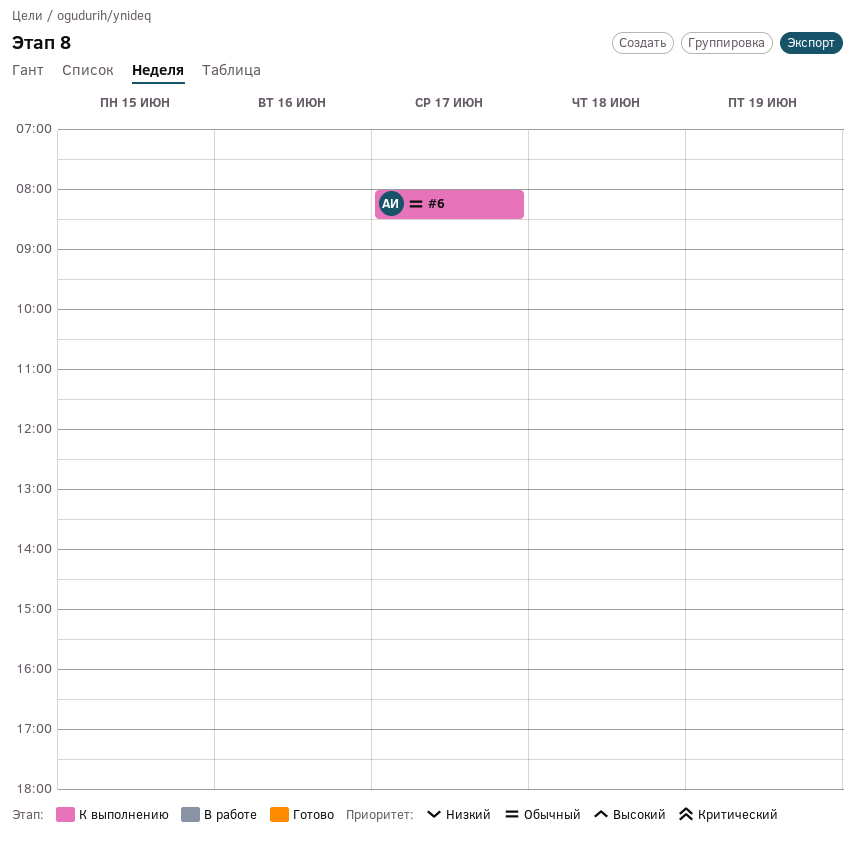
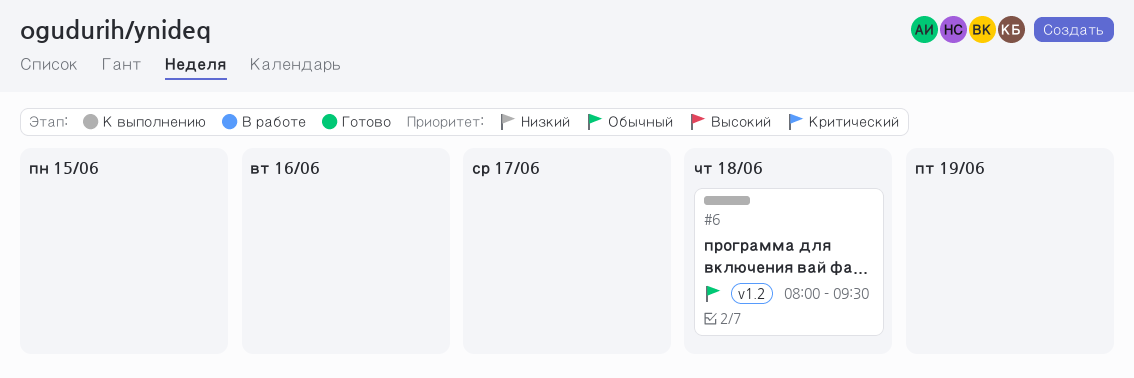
#6, day: Jun 17 -> Jun 18
#6, ends: 08:30 -> 09:30

